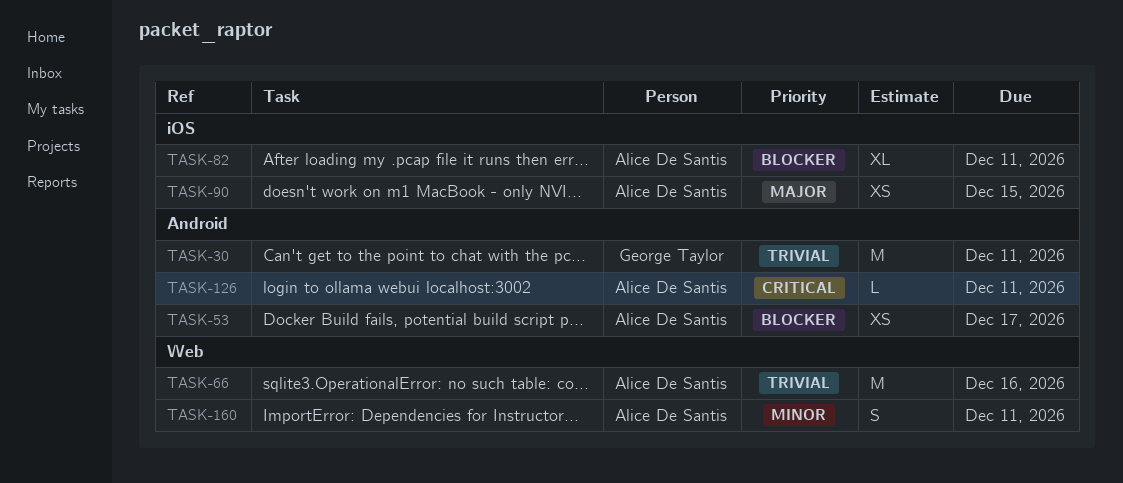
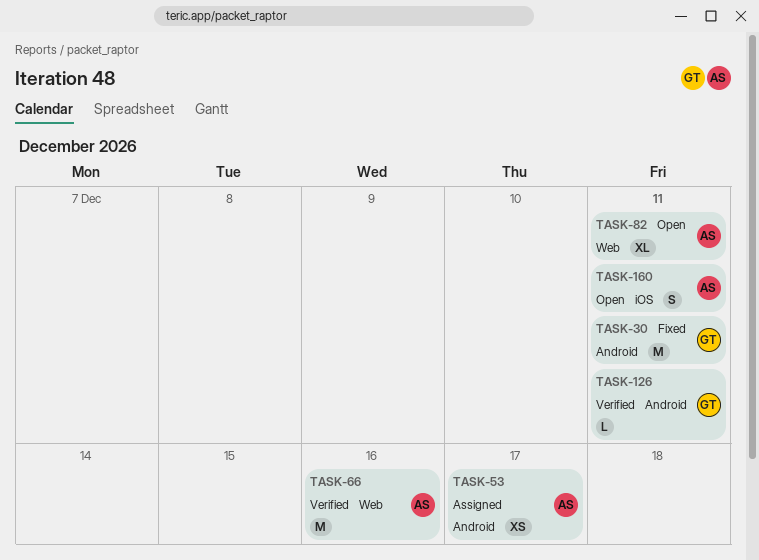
TASK-82, label: iOS -> Web
TASK-90: present -> none
TASK-126, owner: Alice De Santis -> George Taylor
TASK-160, label: Web -> iOS

